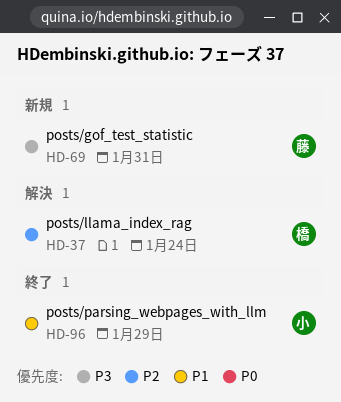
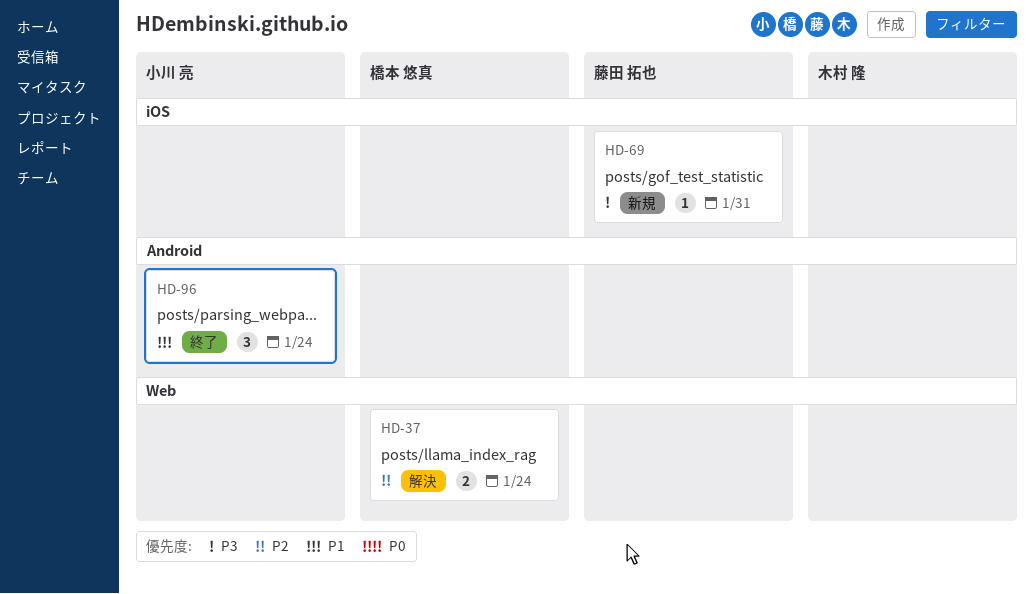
HD-96, due: Jan 29 -> Jan 24

